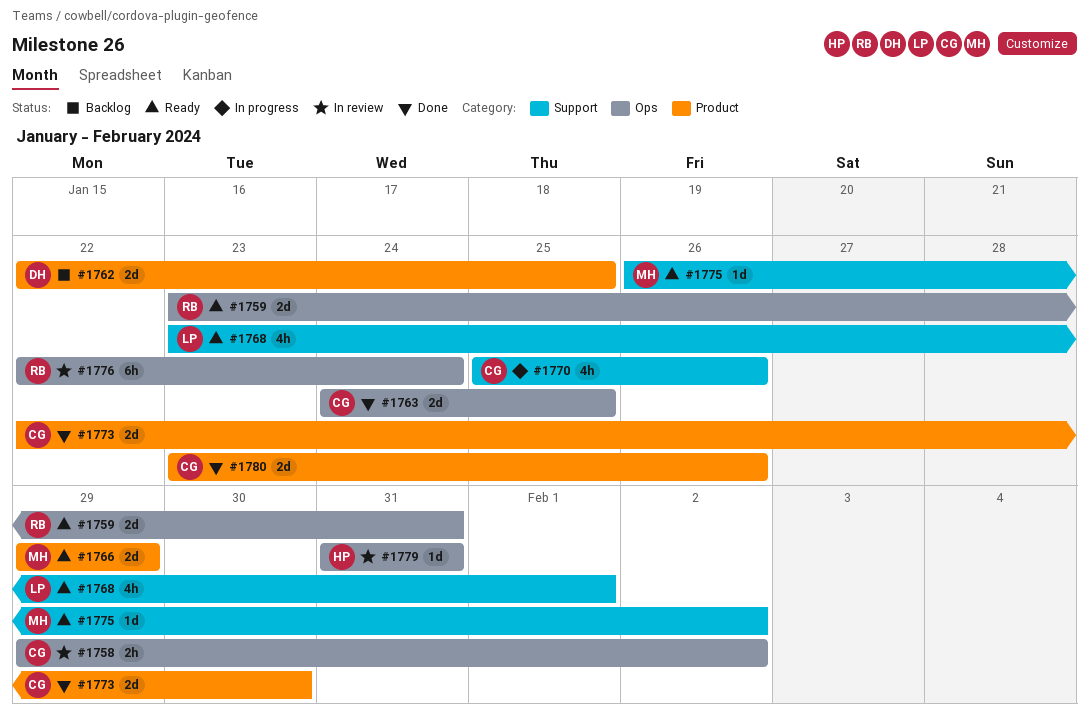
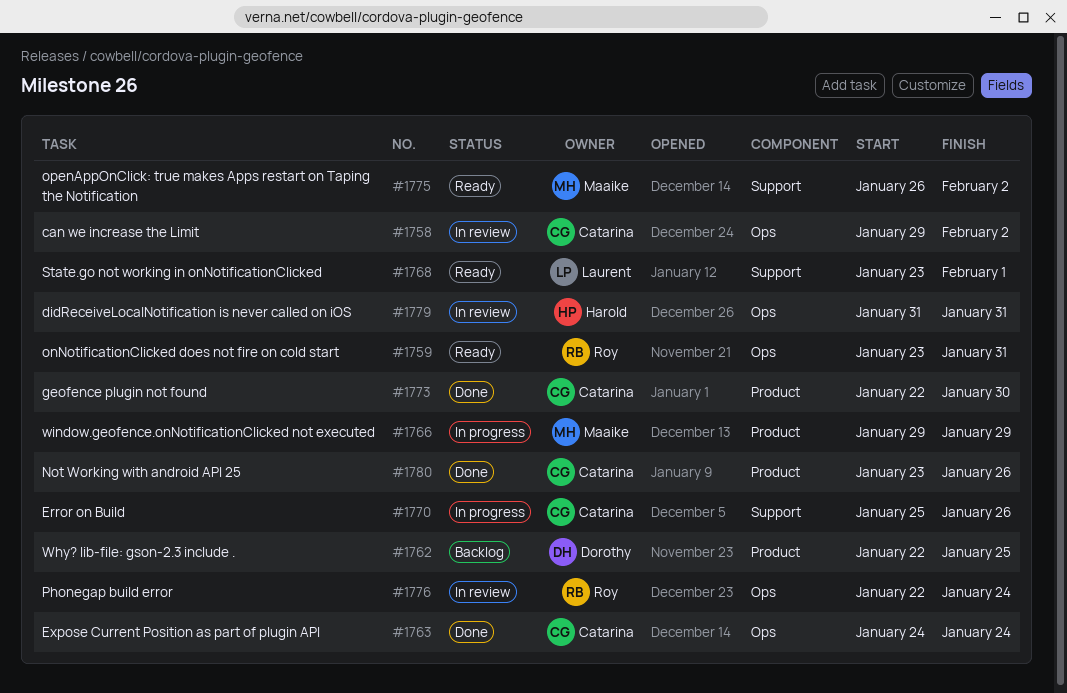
#1763, due: Jan 25 -> Jan 24
#1766, status: Ready -> In progress

